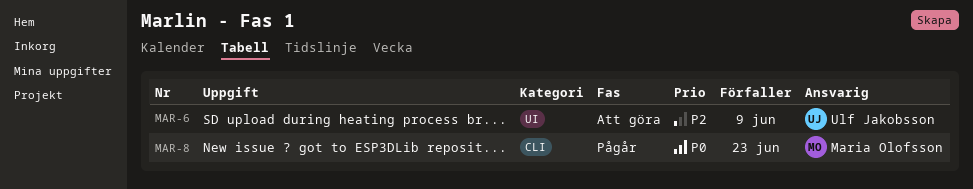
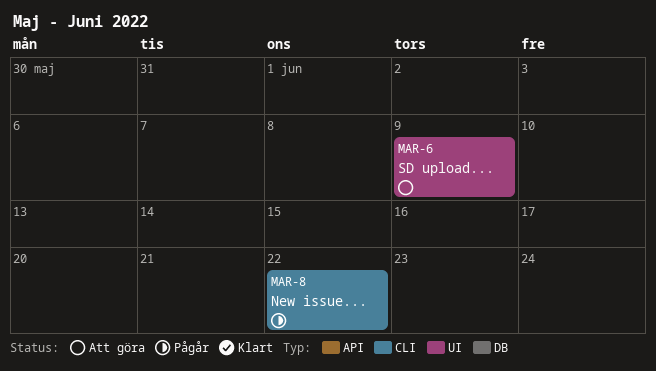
MAR-8, due: Jun 23 -> Jun 22

